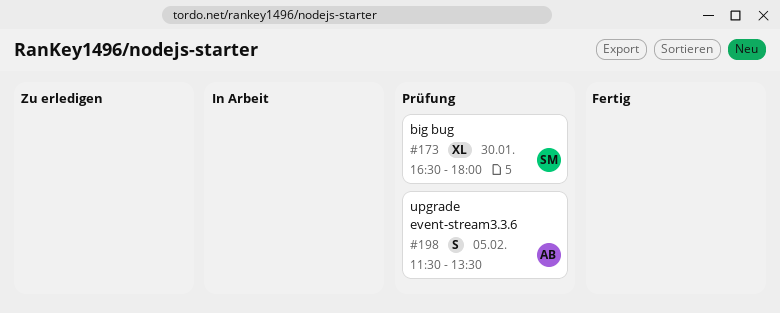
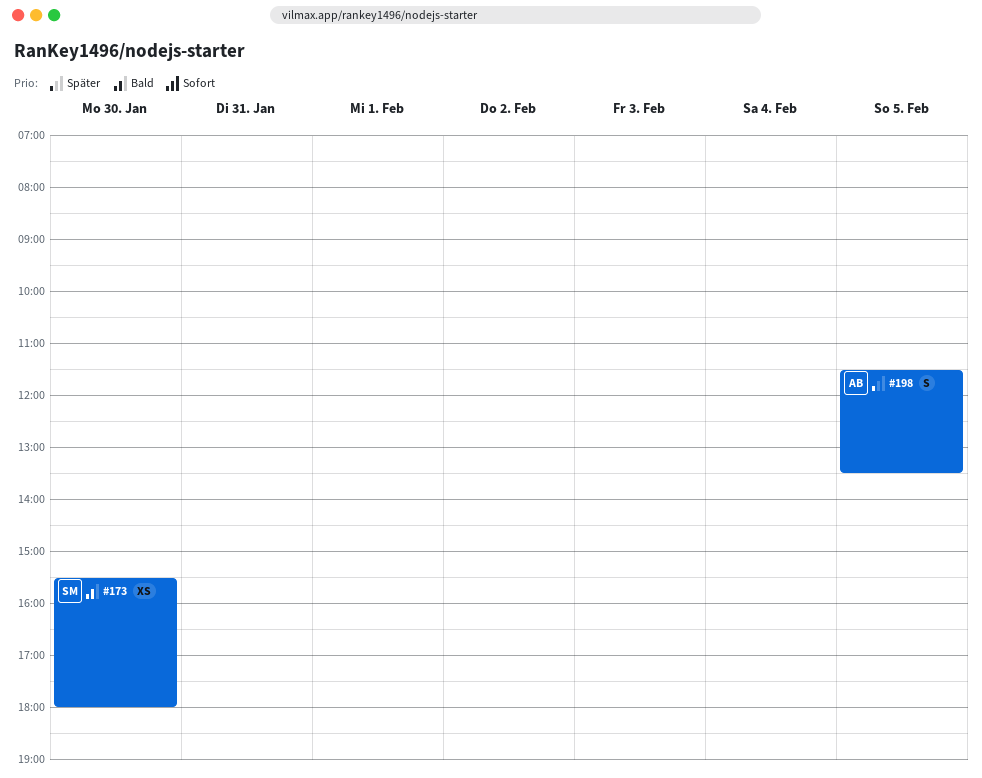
#173, estimate: XL -> XS
#173, begins: 16:30 -> 15:30

